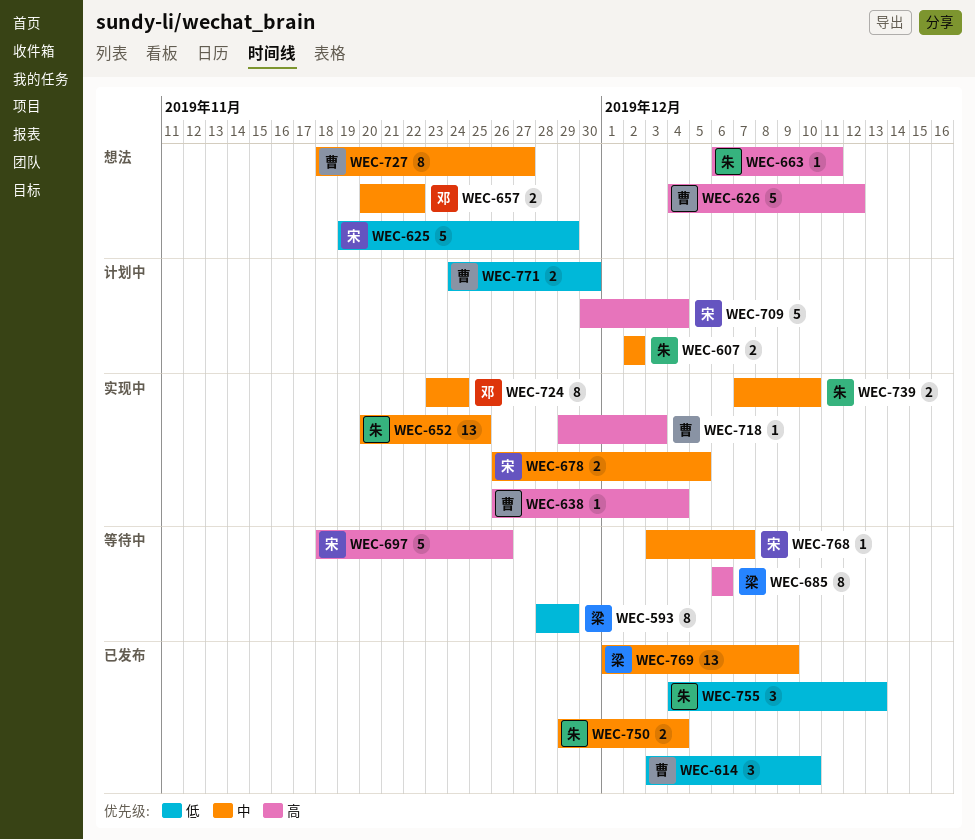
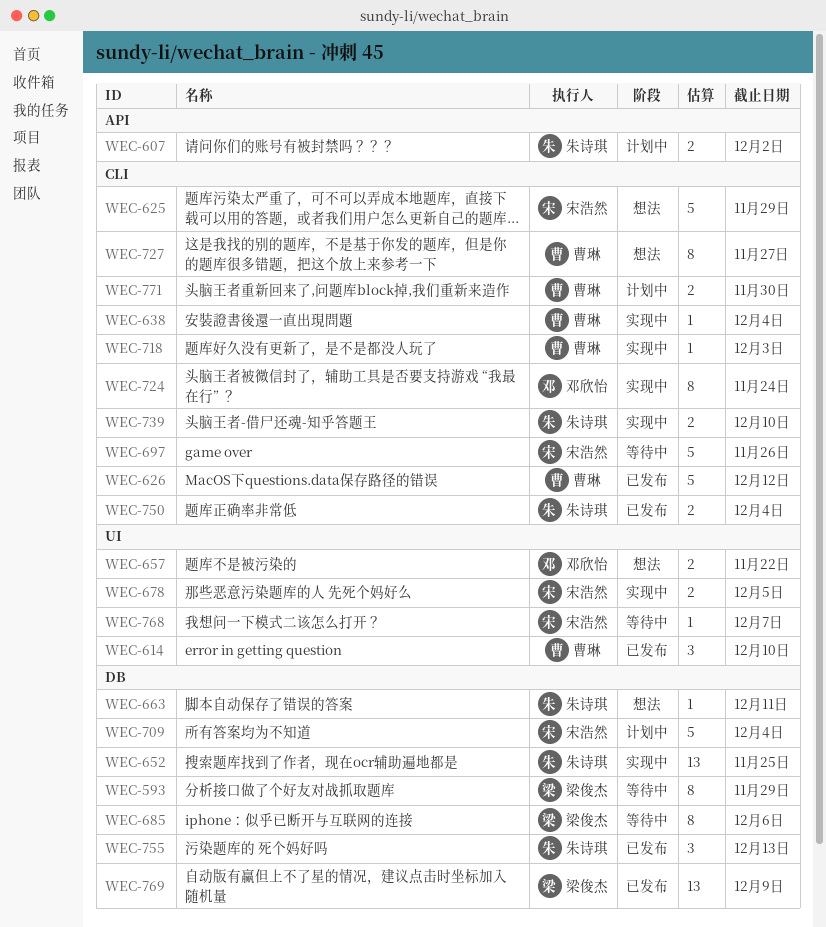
WEC-626, status: 想法 -> 已发布

